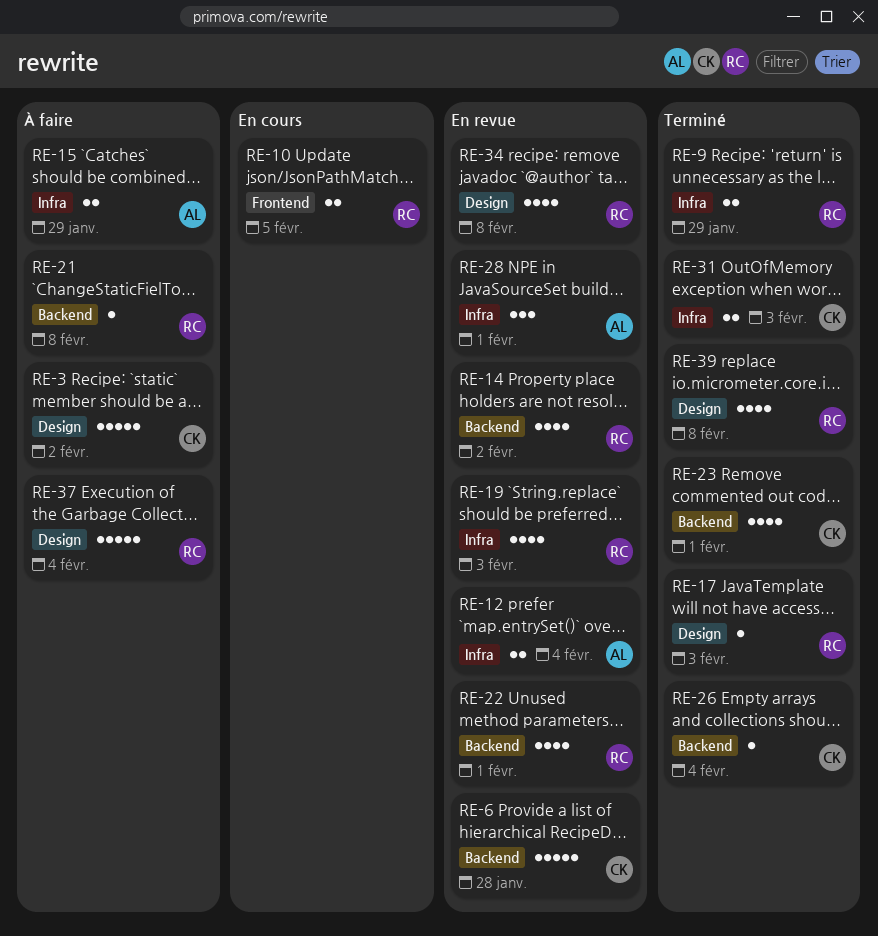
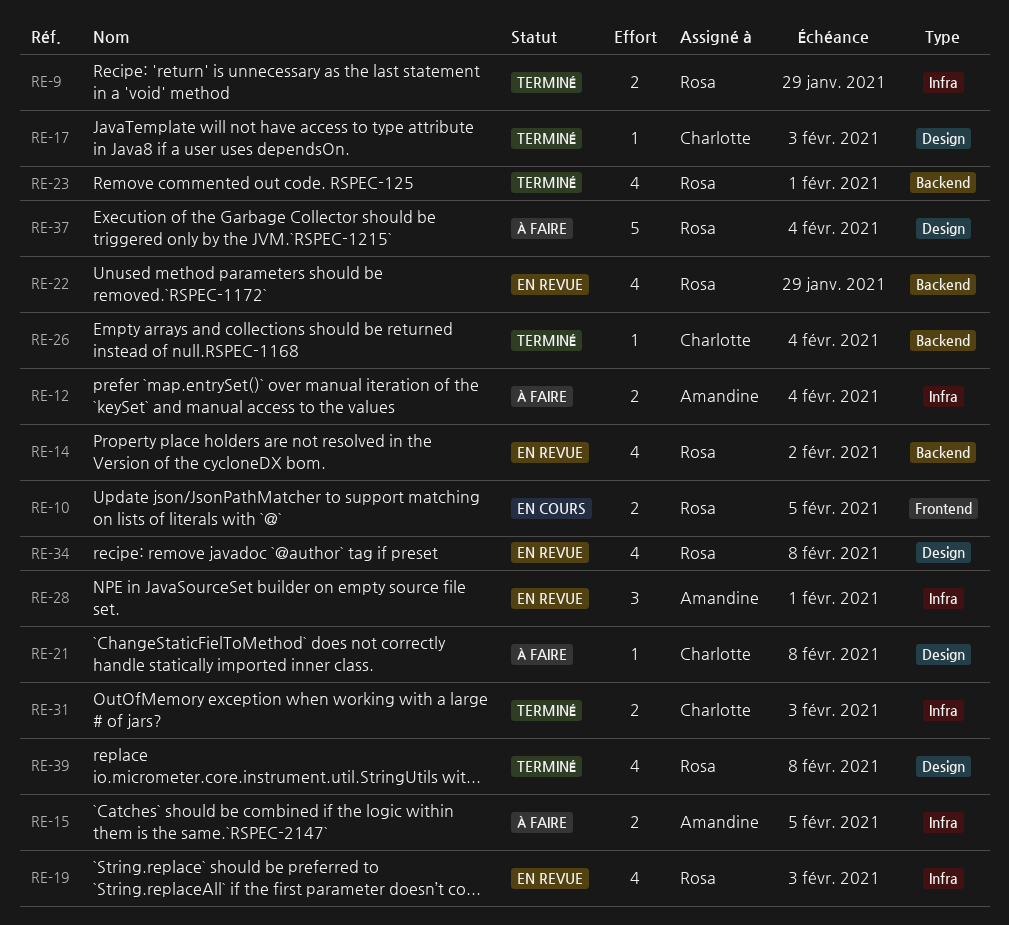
RE-3: present -> none
RE-6: present -> none
RE-12, status: En revue -> À faire
RE-15, due: Jan 29 -> Feb 5
RE-17, owner: Rosa -> Charlotte
RE-21, owner: Rosa -> Charlotte
RE-21, label: Backend -> Design
RE-22, due: Feb 1 -> Jan 29
RE-23, owner: Charlotte -> Rosa

